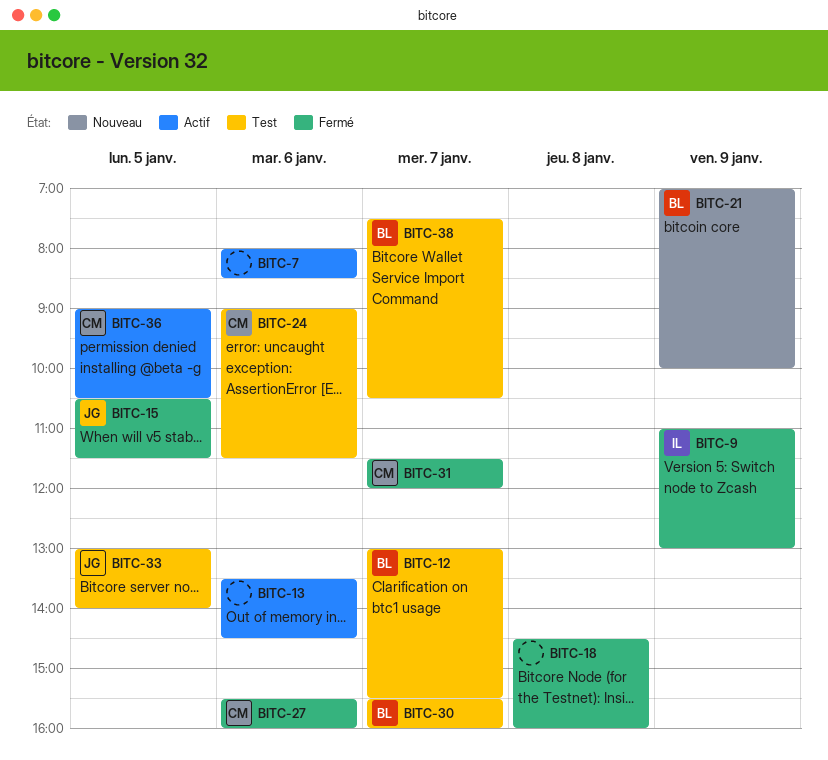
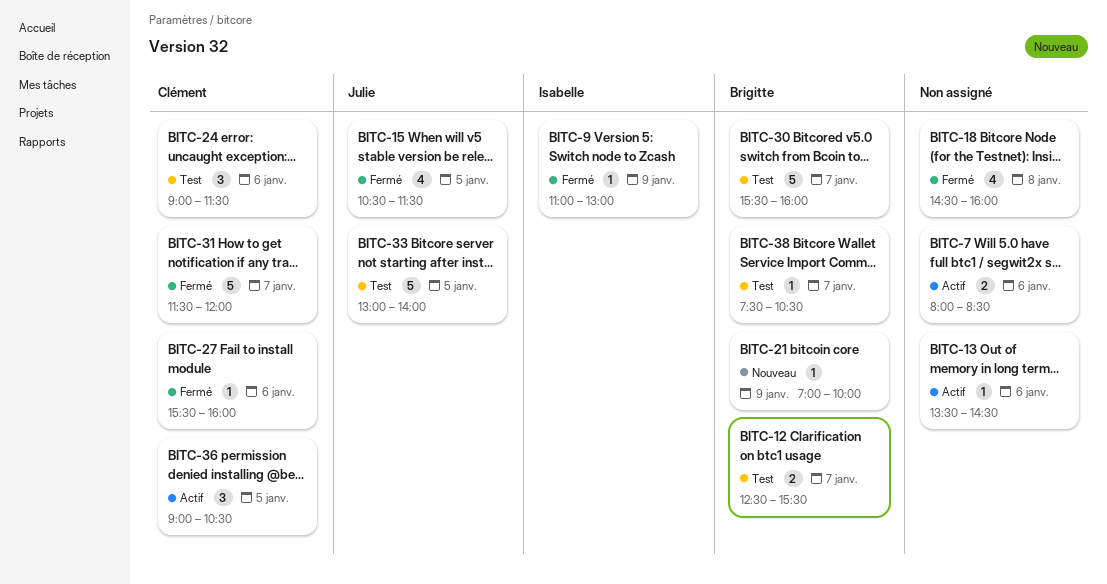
BITC-12, begins: 13:00 -> 12:30

